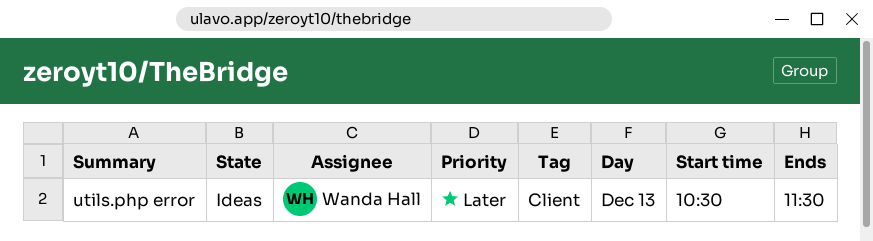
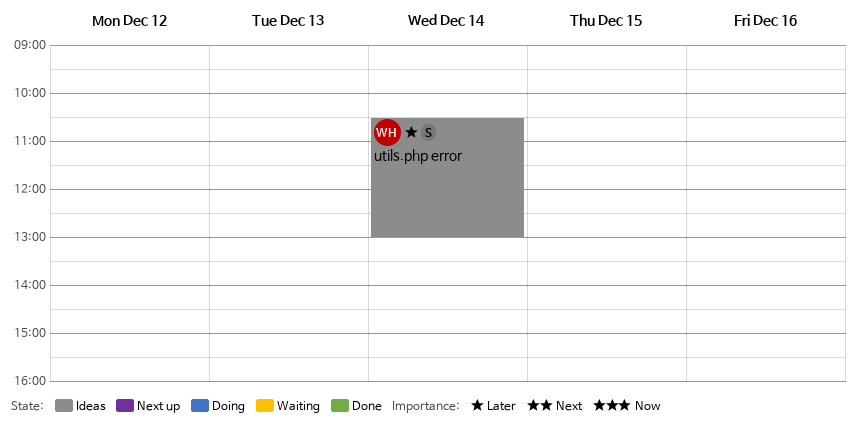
utils.php error, day: Dec 13 -> Dec 14
utils.php error, ends: 11:30 -> 13:00

